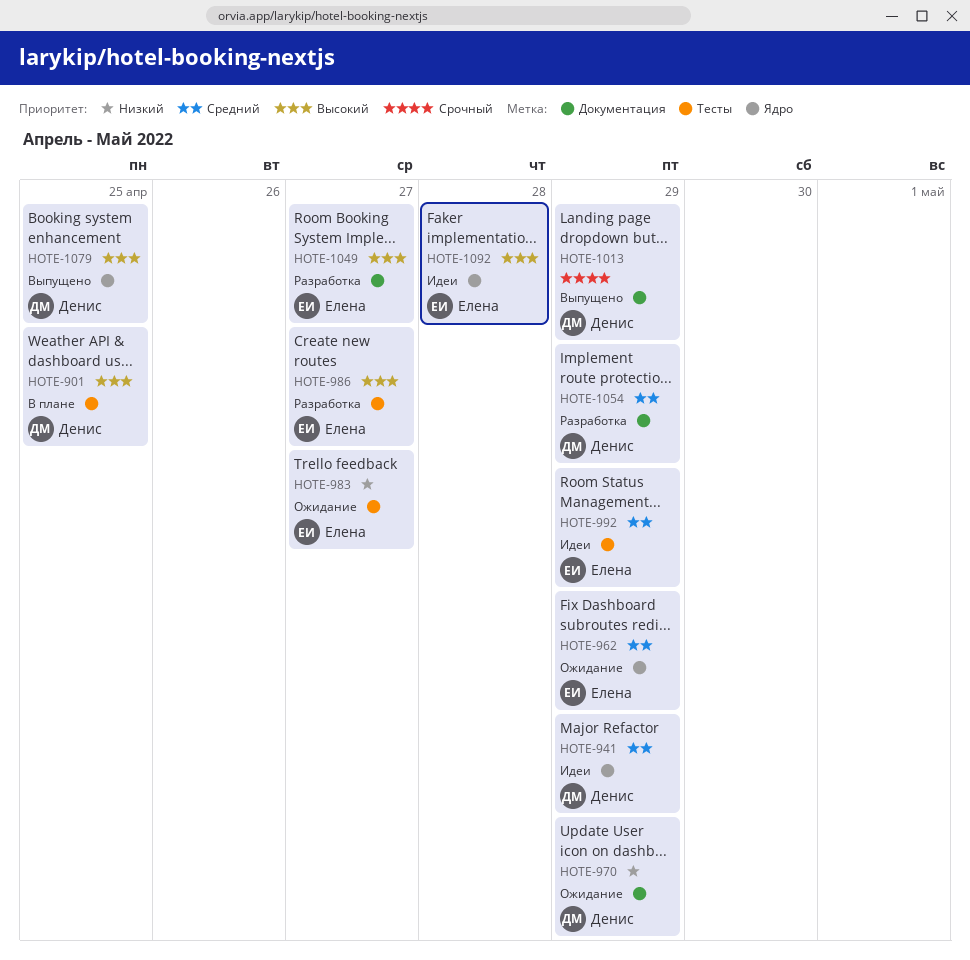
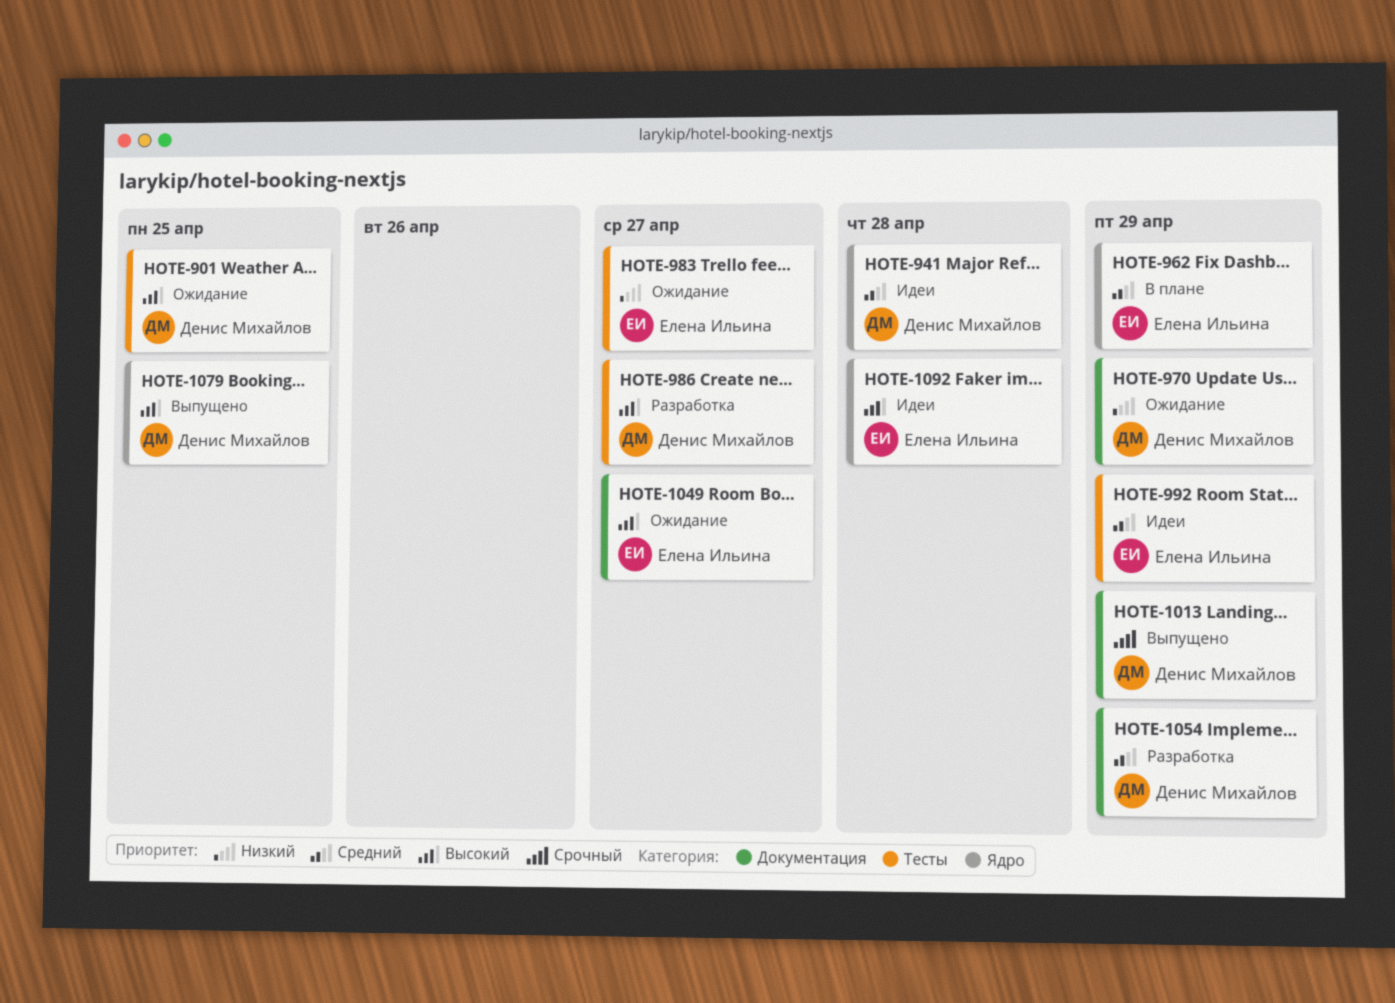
HOTE-901, status: В плане -> Ожидание
HOTE-941, due: Apr 29 -> Apr 28
HOTE-962, status: Ожидание -> В плане
HOTE-986, owner: Елена Ильина -> Денис Михайлов
HOTE-1049, status: Разработка -> Ожидание

